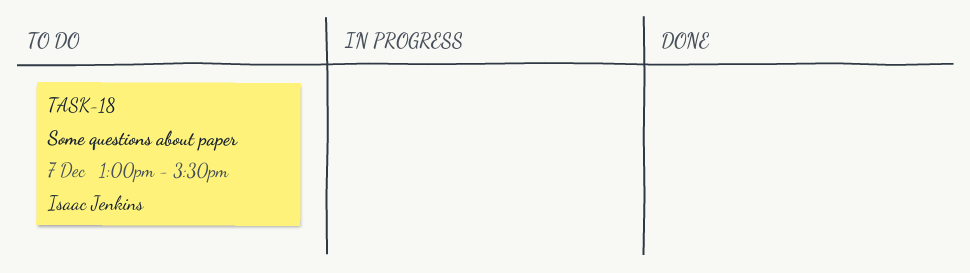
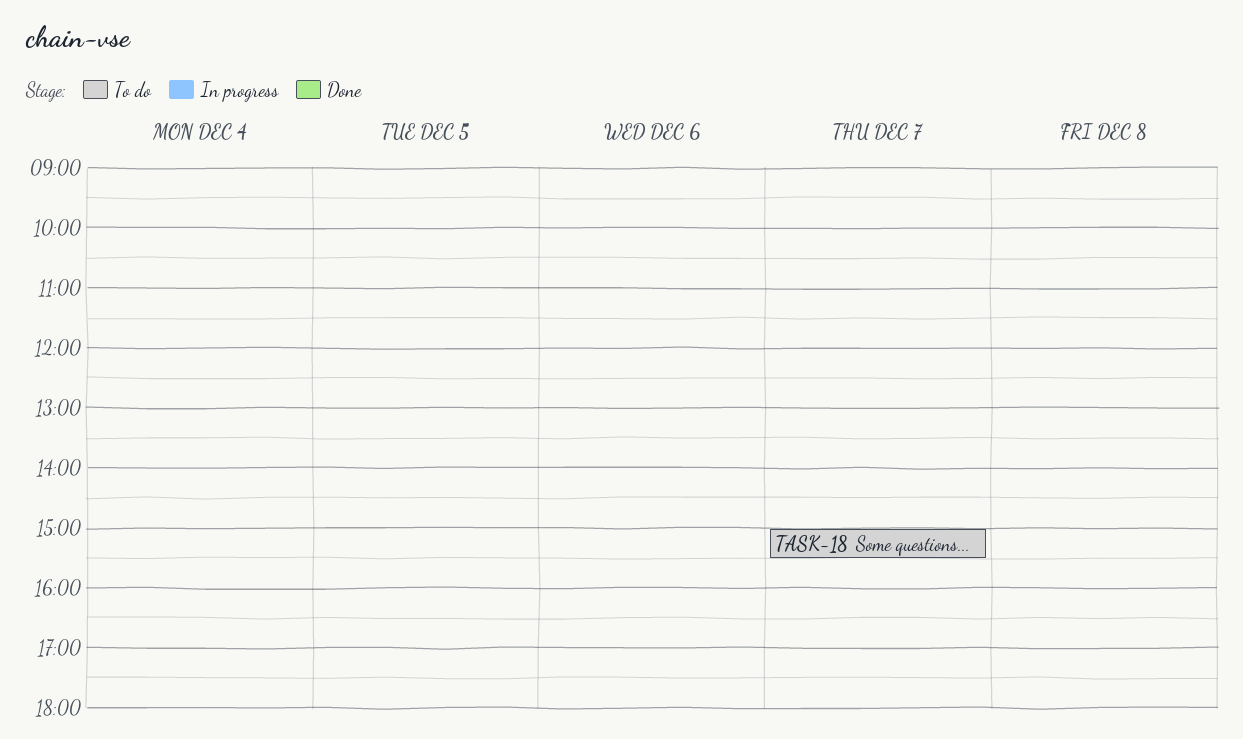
TASK-18, begins: 13:00 -> 15:00

